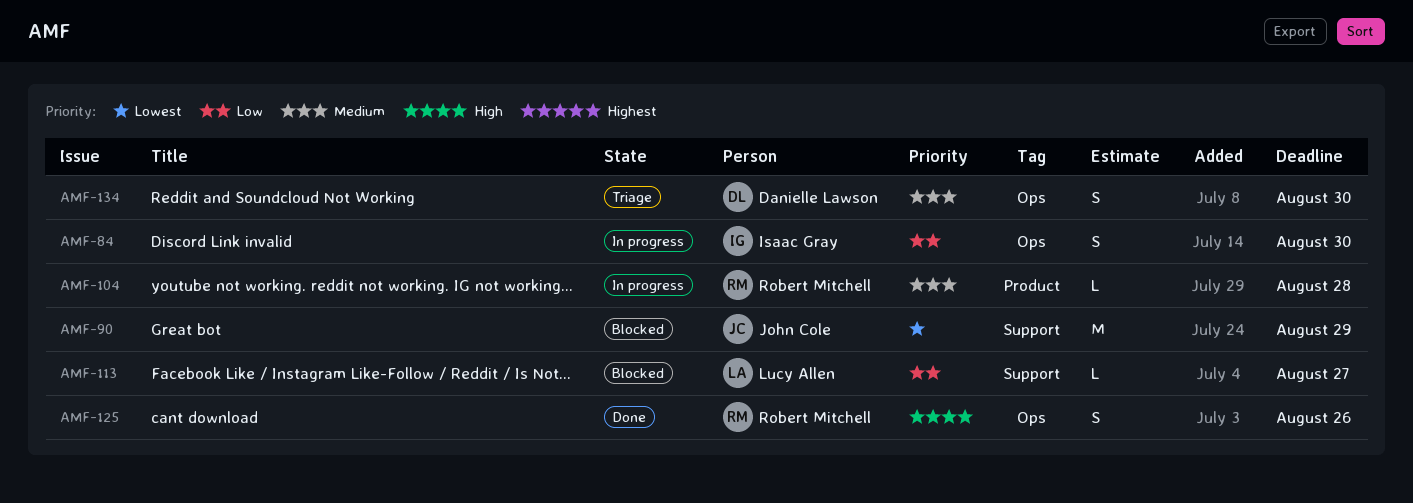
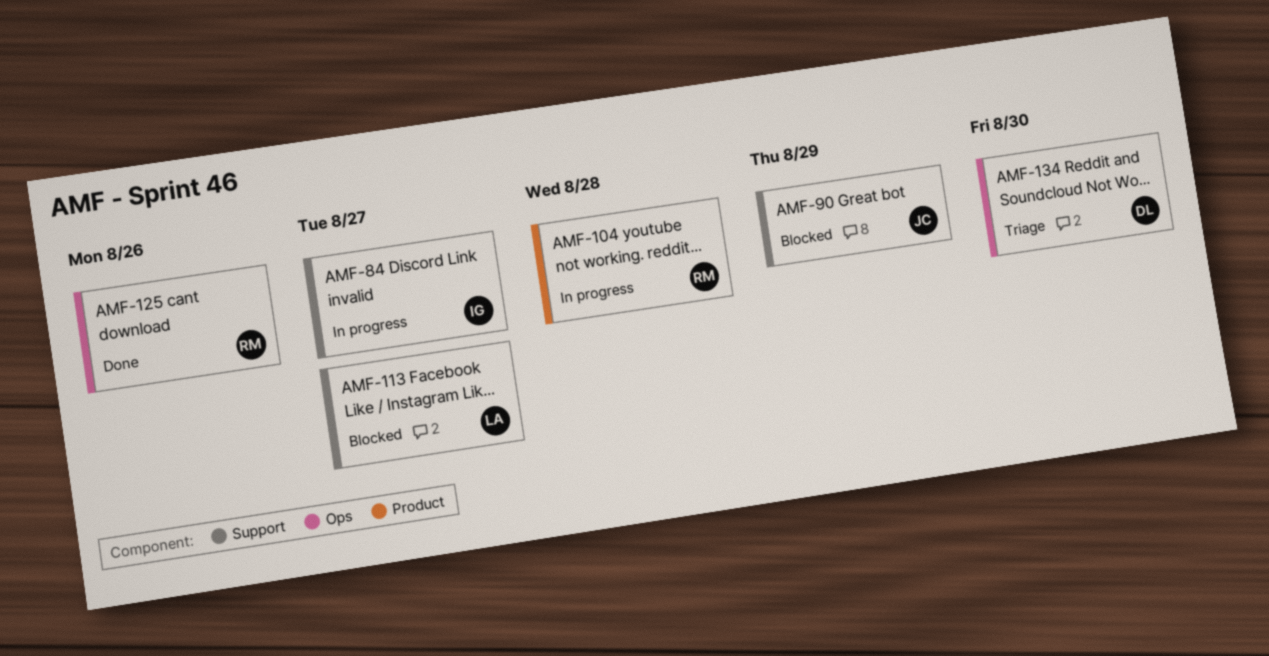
AMF-84, label: Ops -> Support
AMF-84, due: Aug 30 -> Aug 27

